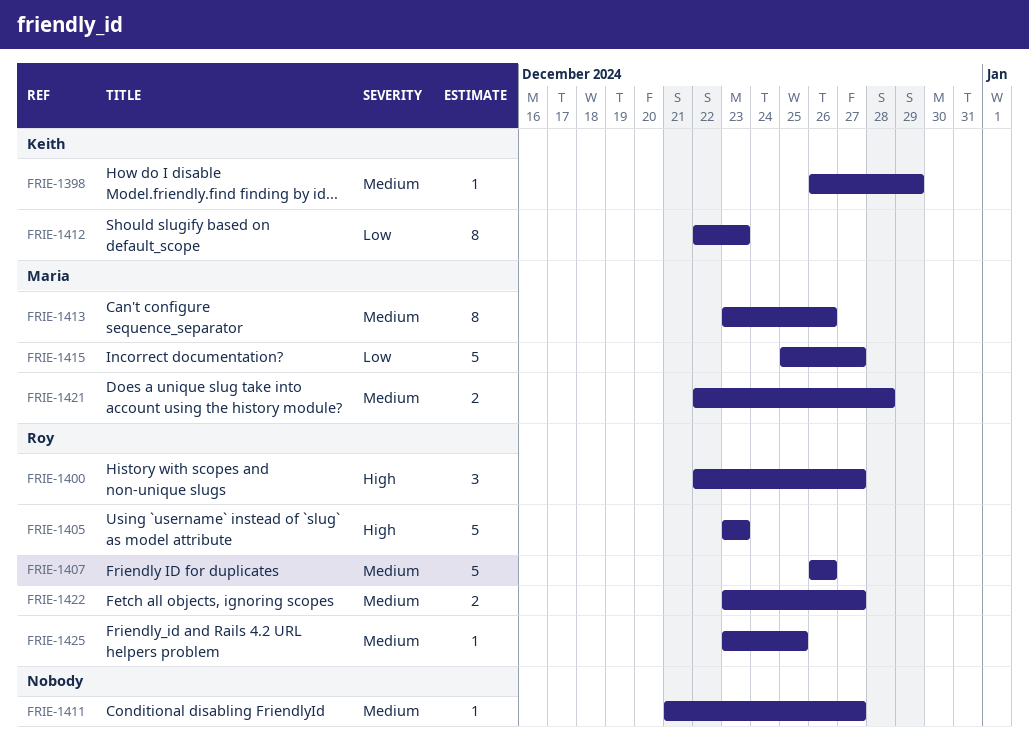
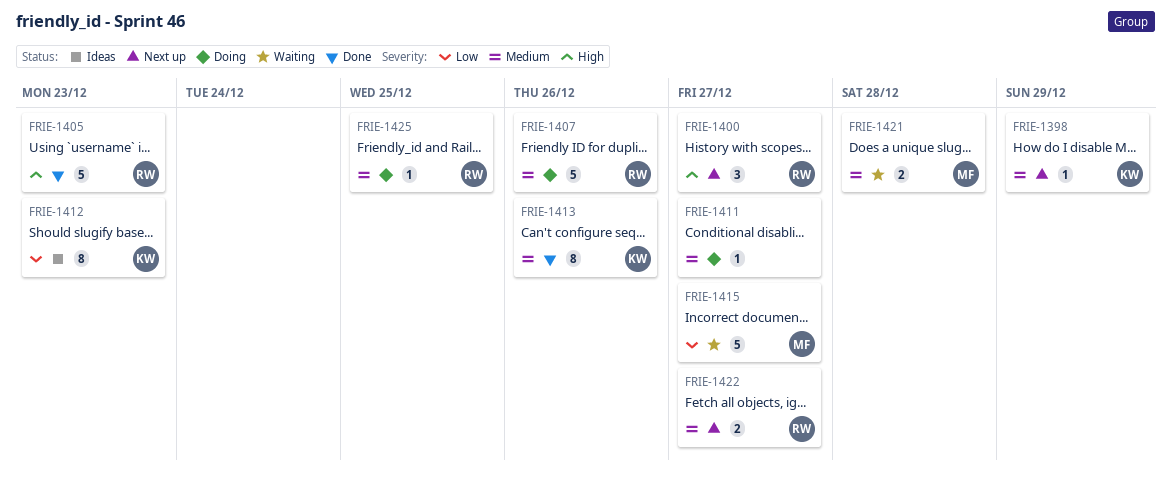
FRIE-1413, owner: Maria -> Keith

